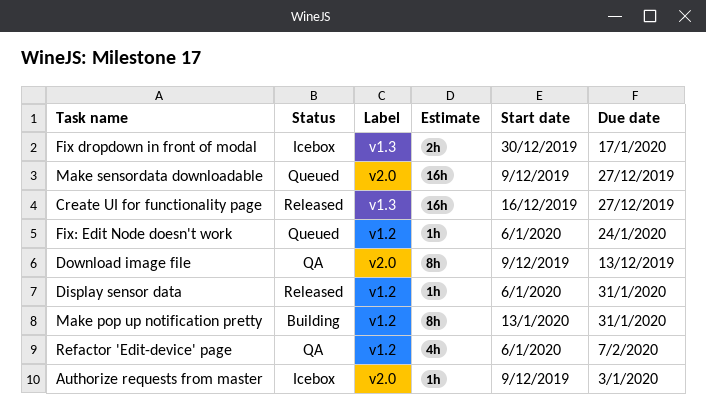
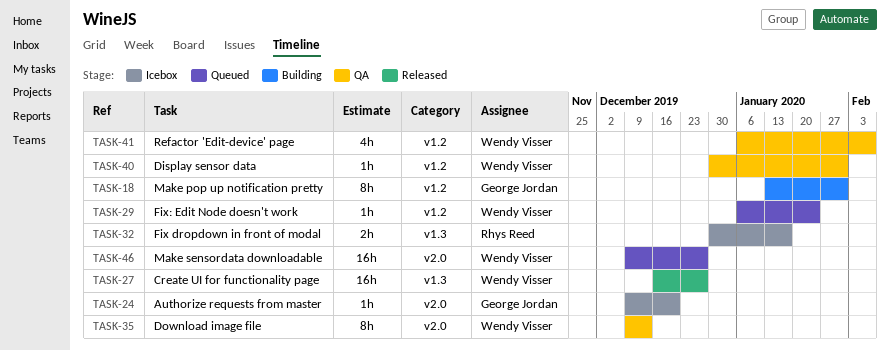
Authorize requests from master, due: Jan 3 -> Dec 20
Display sensor data, status: Released -> QA
Display sensor data, start: Jan 6 -> Dec 30

